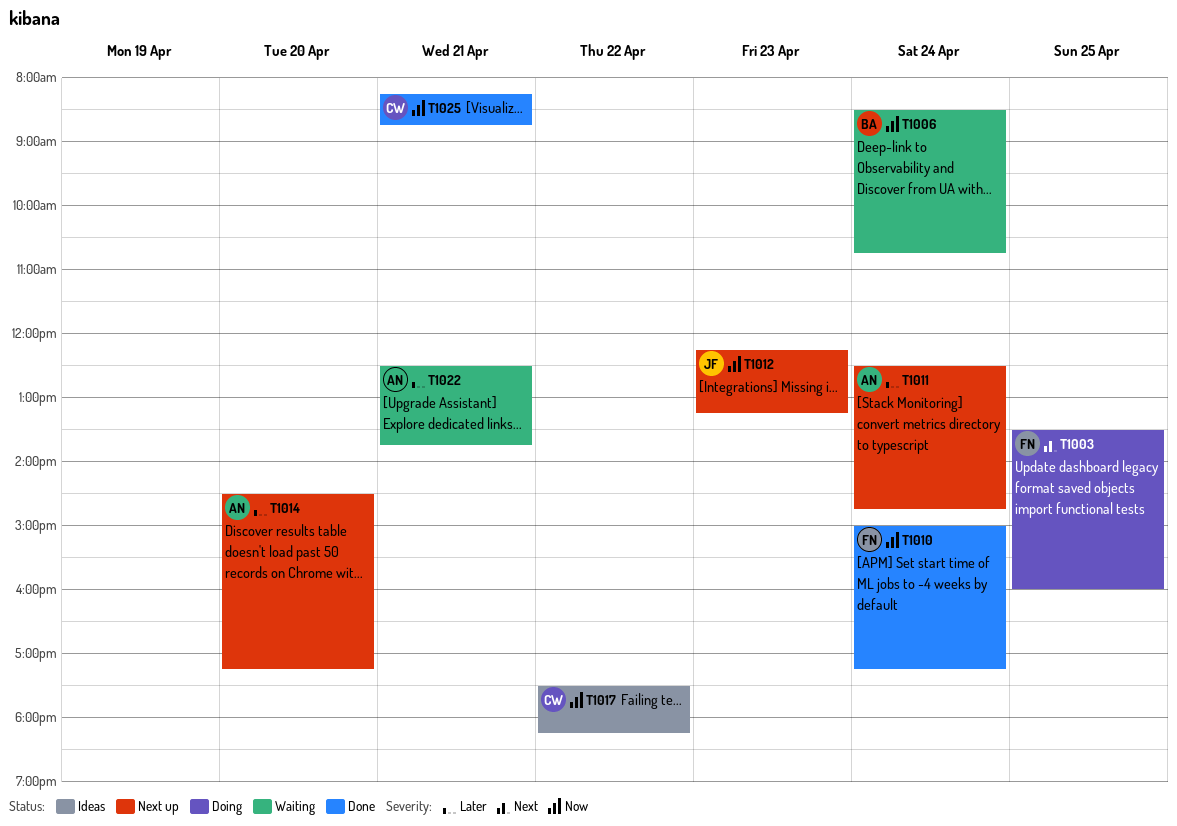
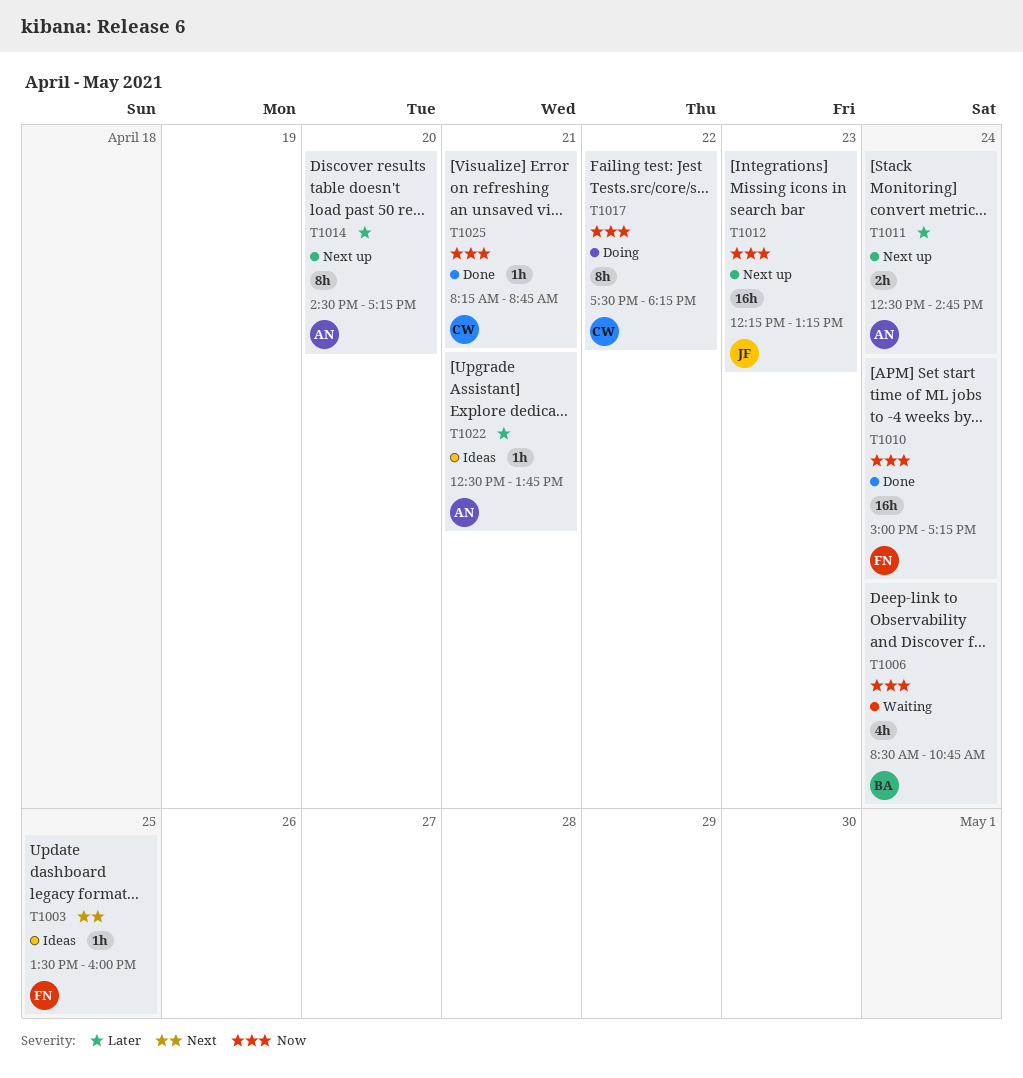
T1003, status: Doing -> Ideas
T1017, status: Ideas -> Doing
T1022, status: Waiting -> Ideas

